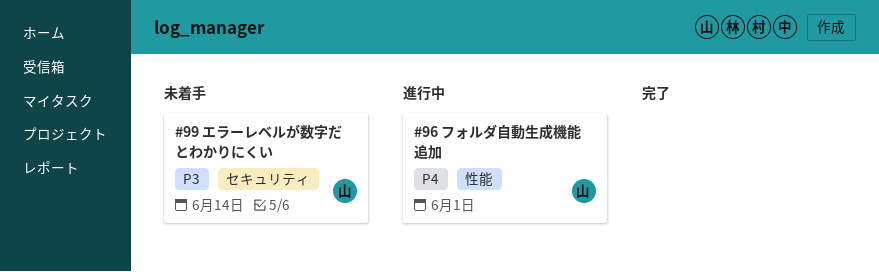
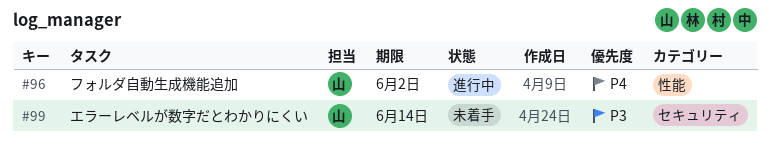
#96, due: Jun 1 -> Jun 2

